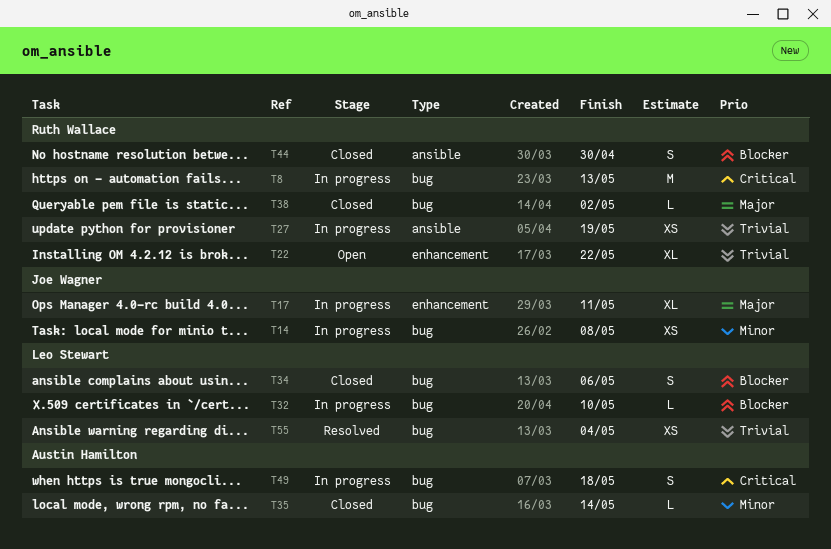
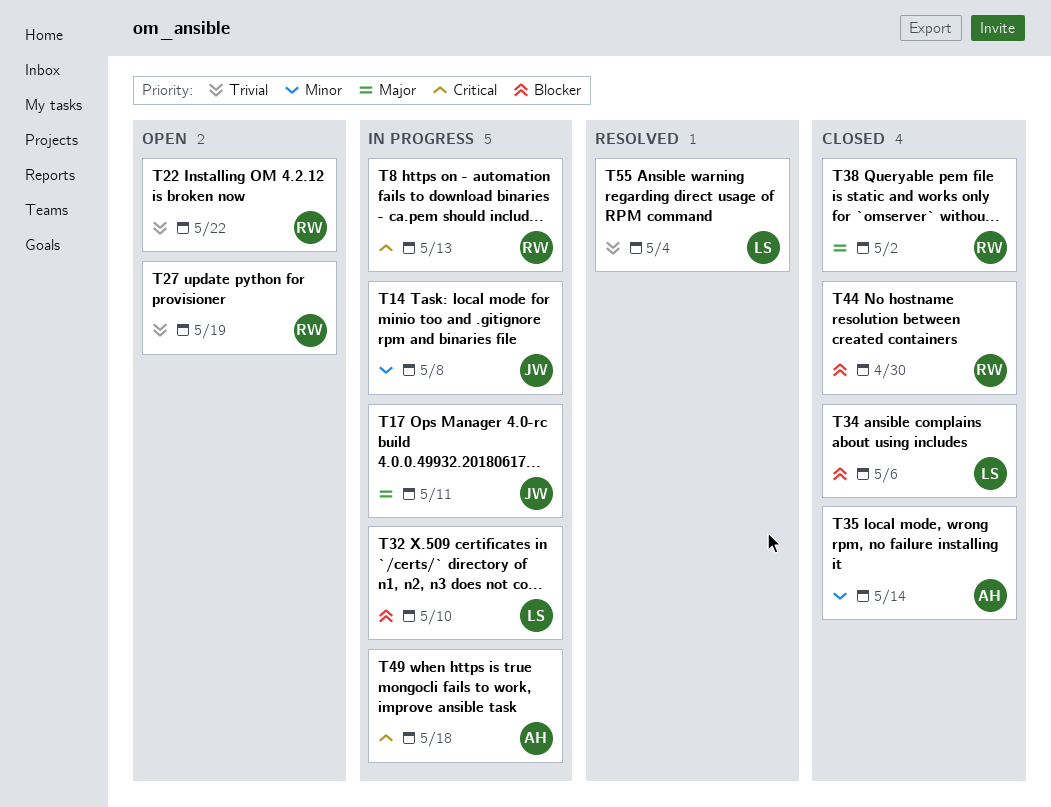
T27, status: In progress -> Open

